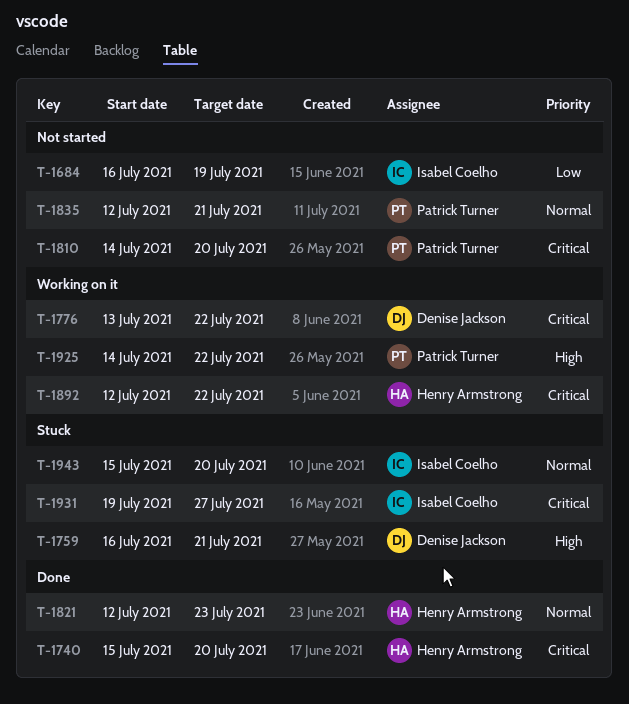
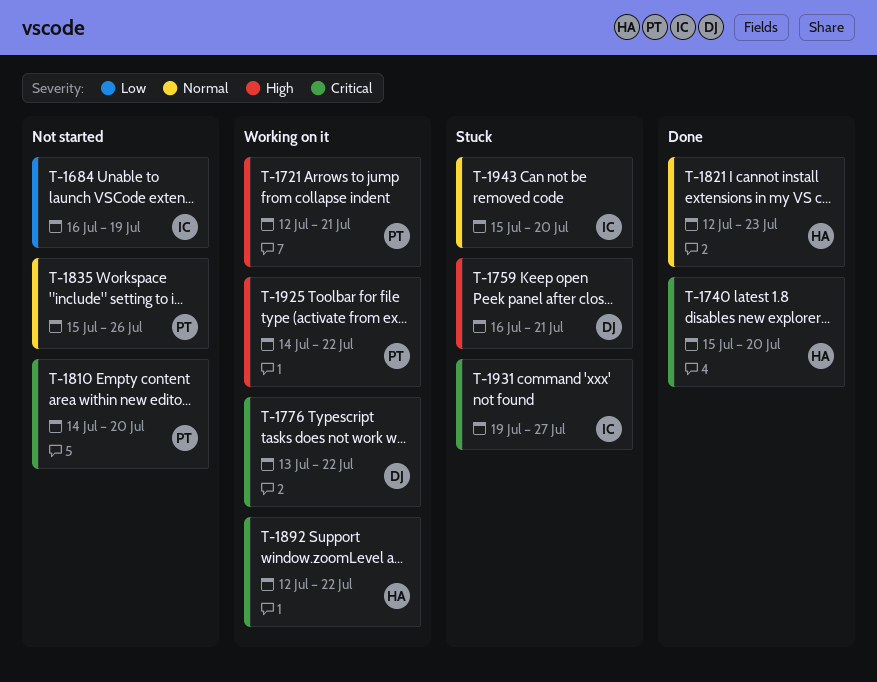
T-1721: none -> present
T-1835, start: Jul 12 -> Jul 15
T-1835, due: Jul 21 -> Jul 26

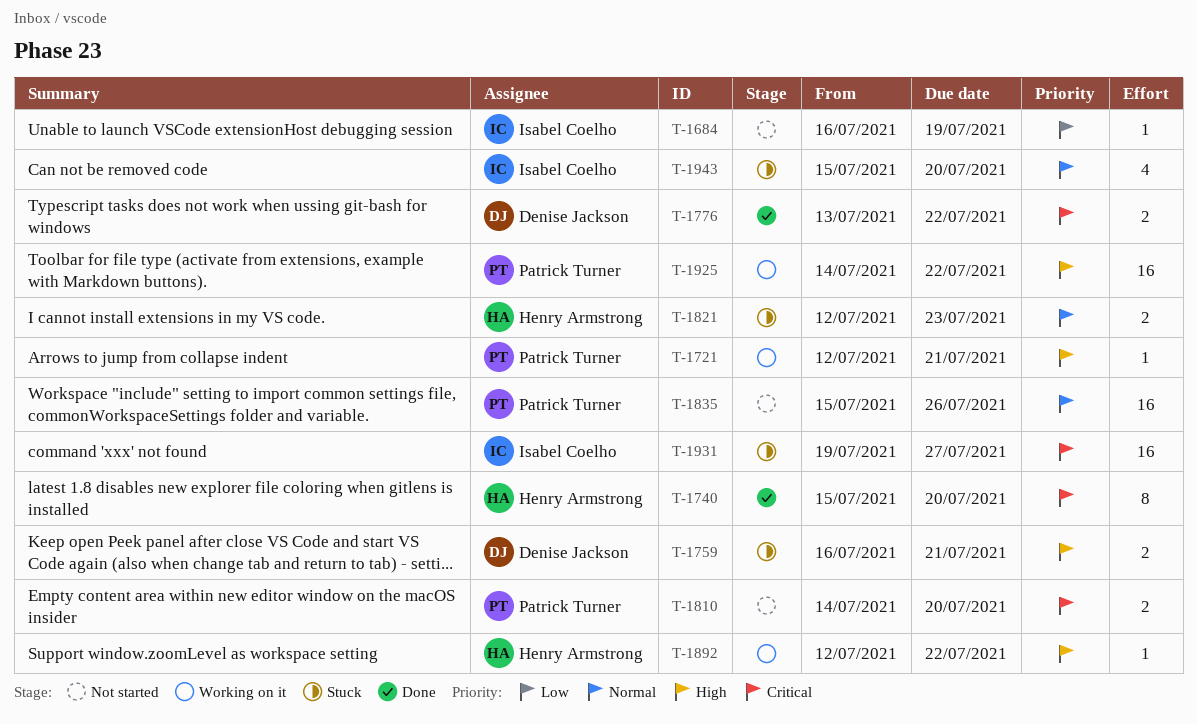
T-1776, status: Working on it -> Done
T-1821, status: Done -> Stuck
T-1892, priority: Critical -> High

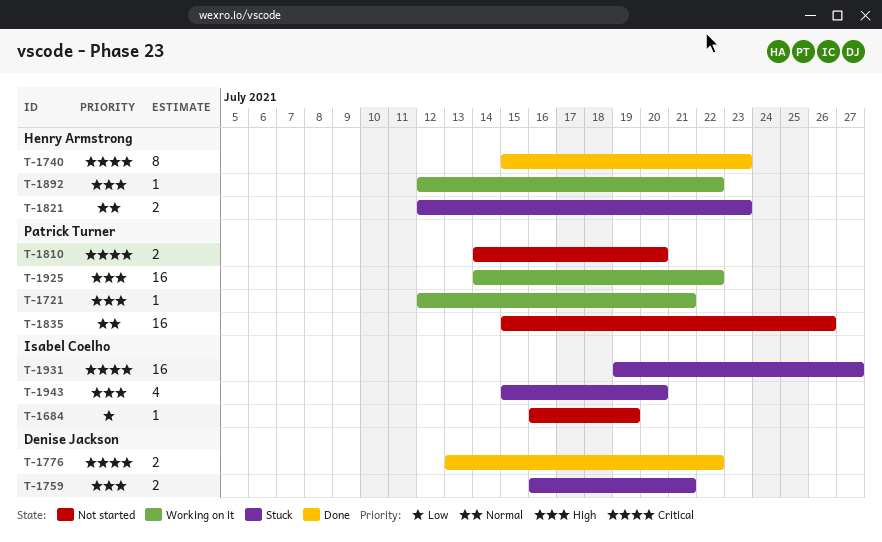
T-1740, due: Jul 20 -> Jul 23
T-1943, priority: Normal -> High

